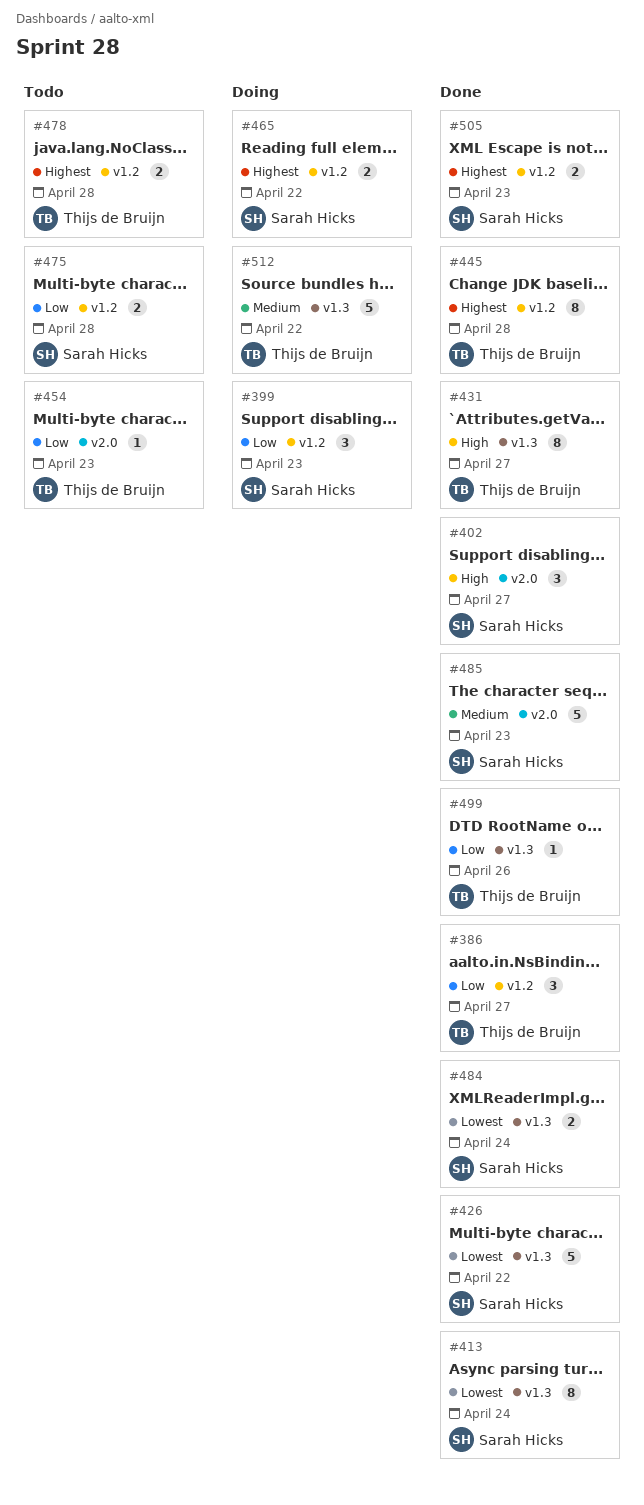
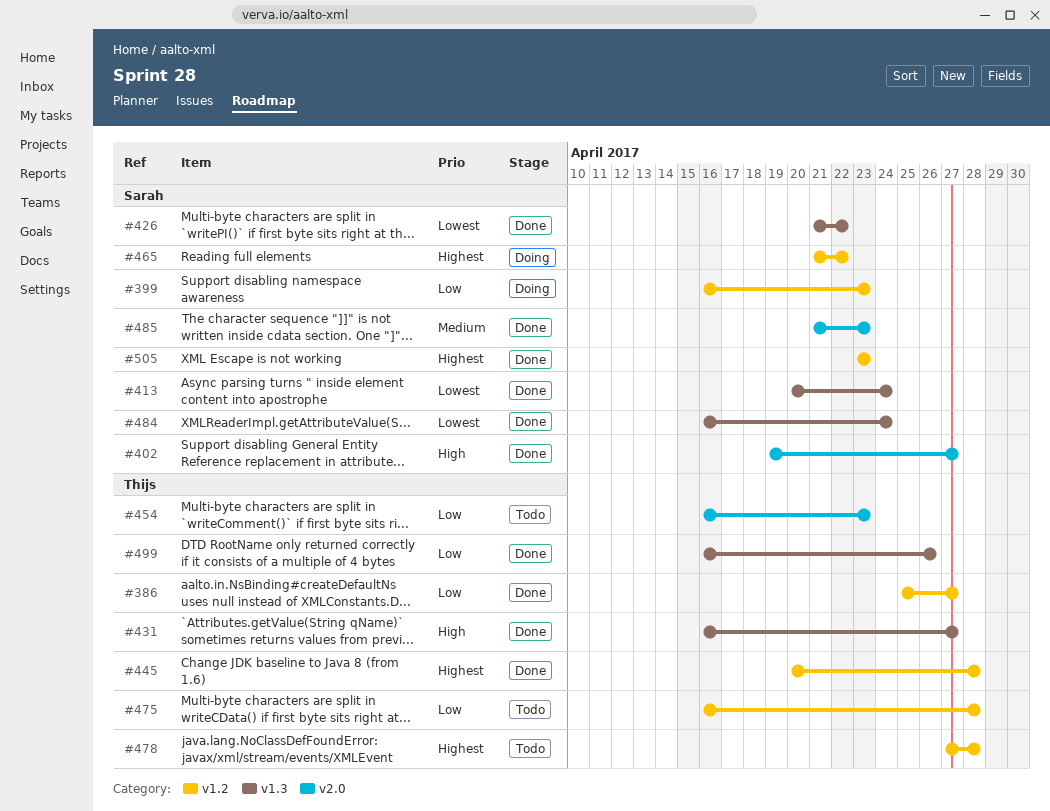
#475, owner: Sarah Hicks -> Thijs de Bruijn
#512: present -> none

